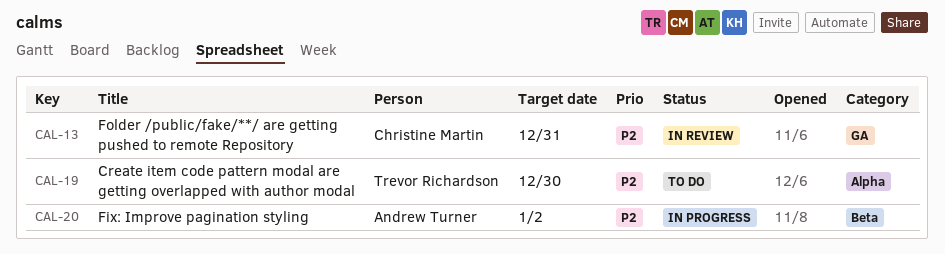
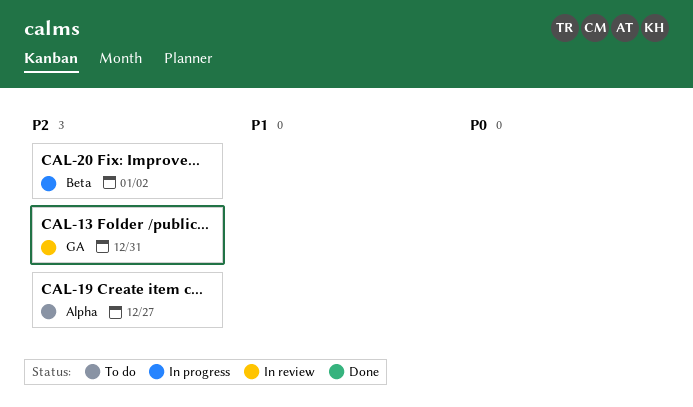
CAL-19, due: Dec 30 -> Dec 27

